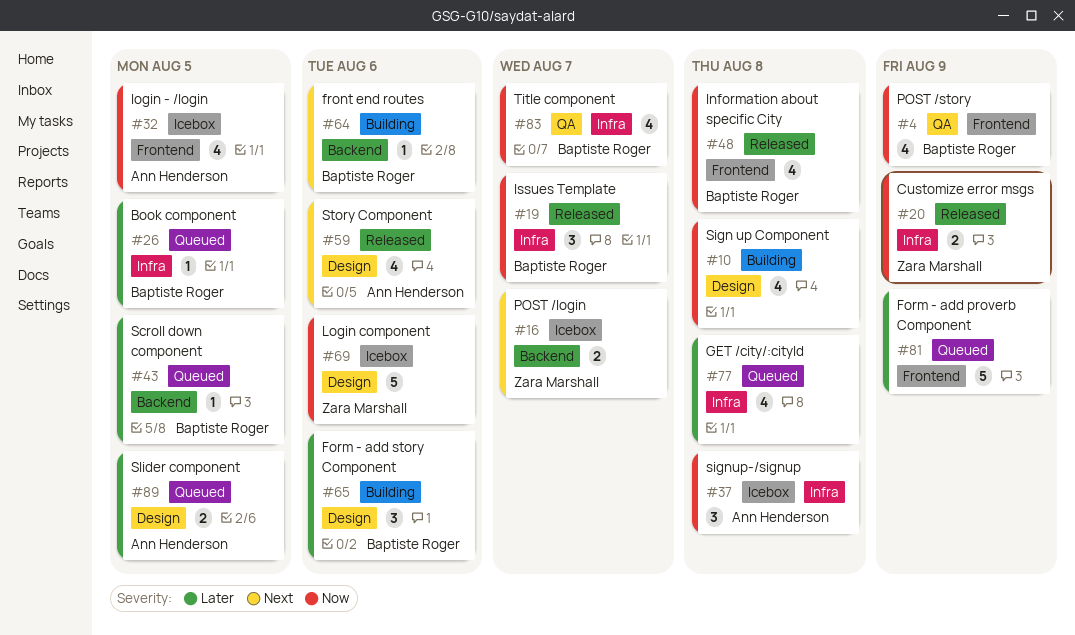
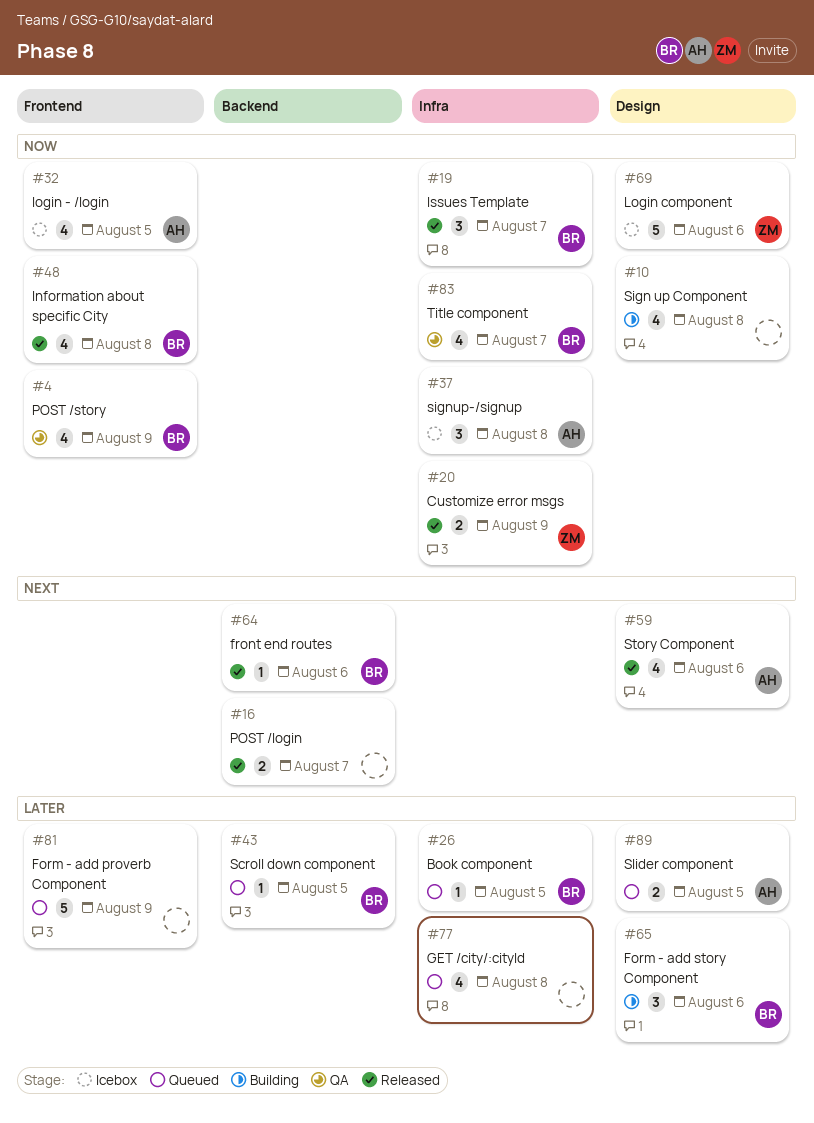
#16, status: Icebox -> Released
#16, owner: Zara Marshall -> none
#64, status: Building -> Released

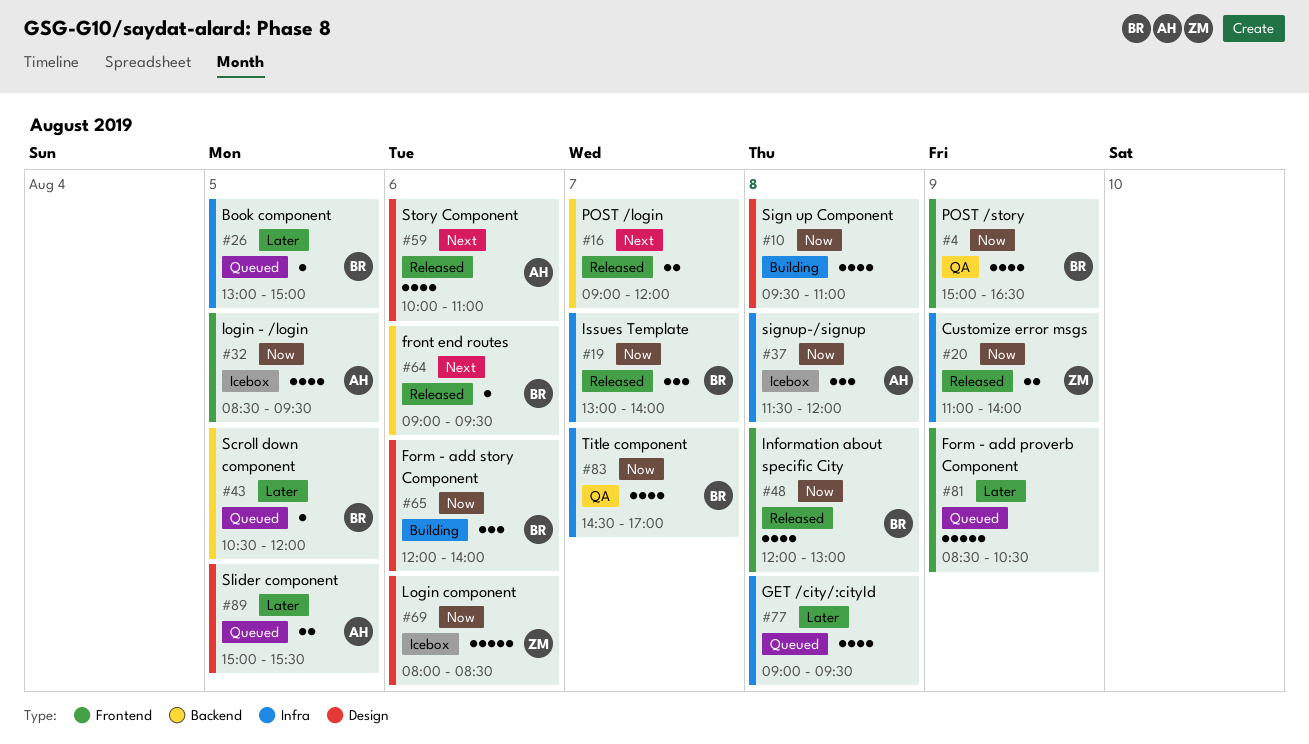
#65, priority: Later -> Now

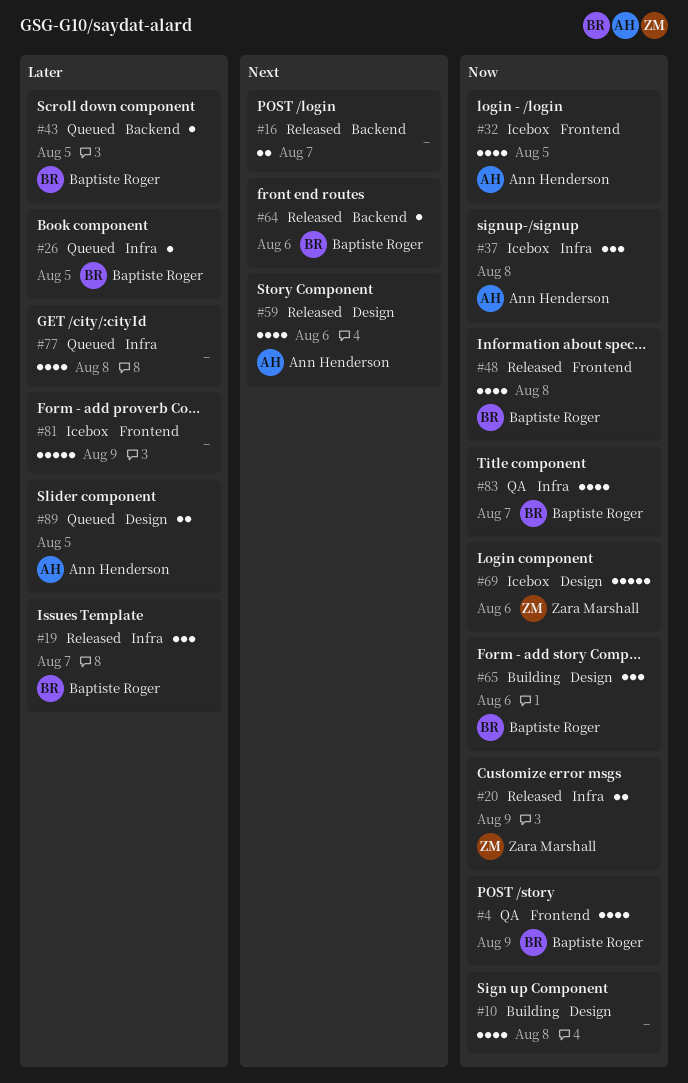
#19, priority: Now -> Later
#81, status: Queued -> Icebox

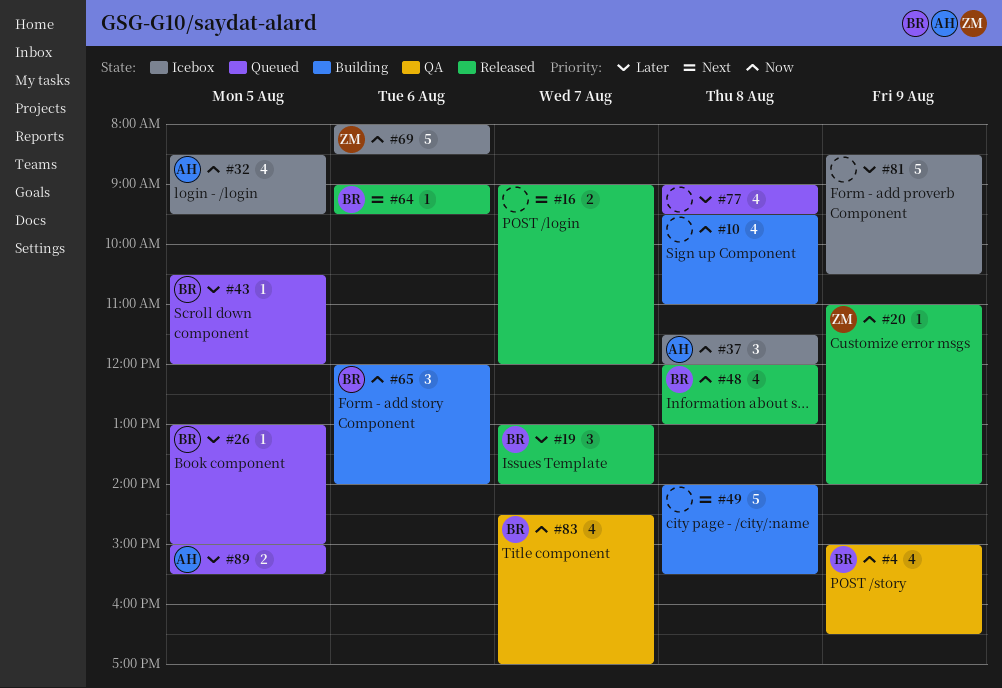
#20, estimate: 2 -> 1
#49: none -> present
#59: present -> none

